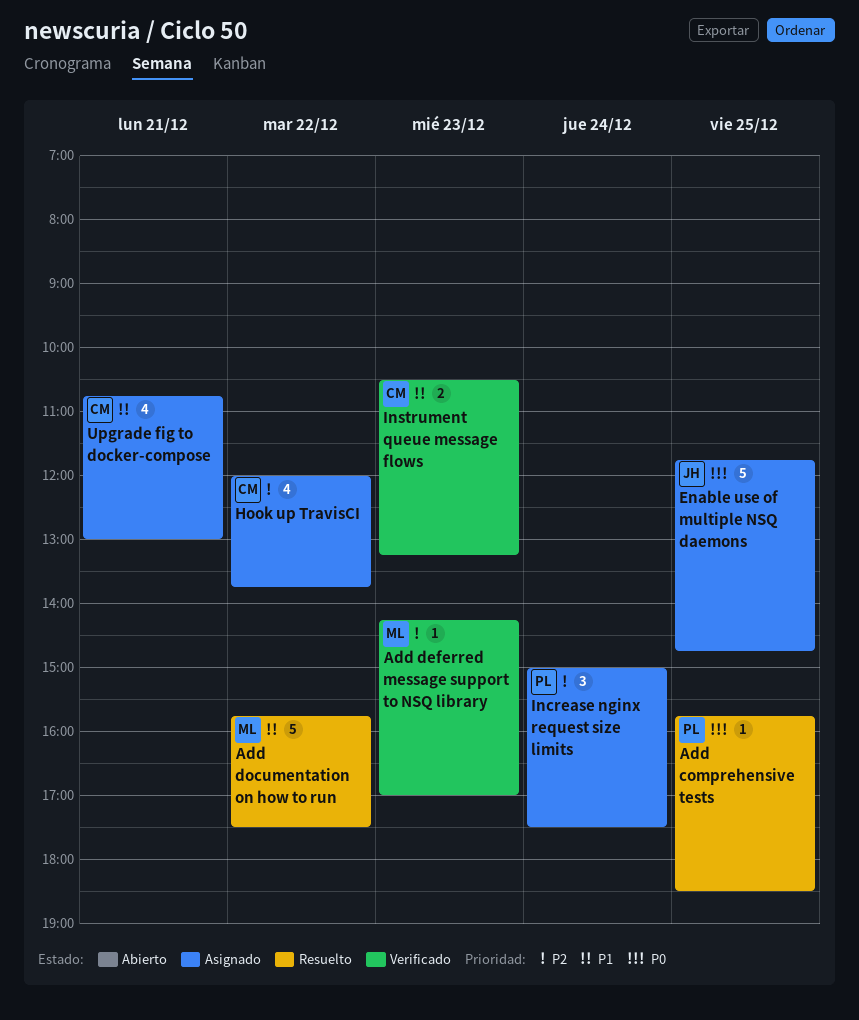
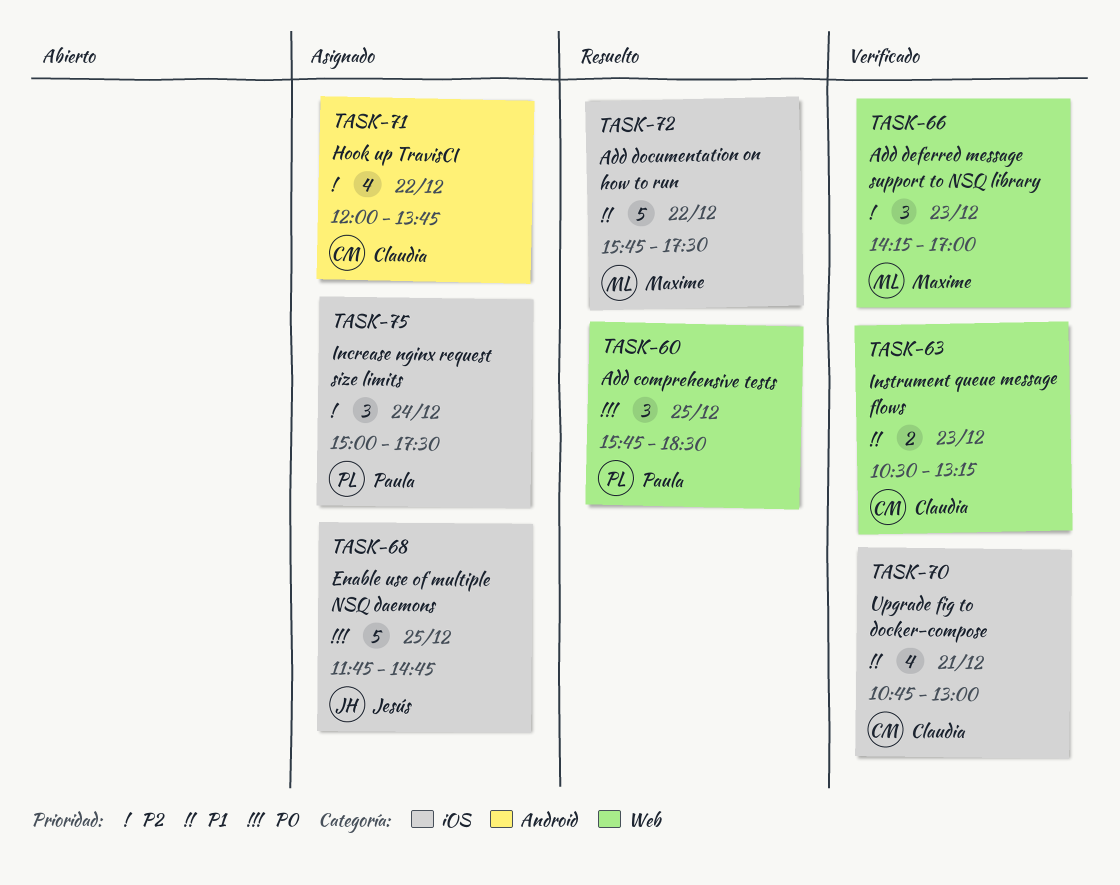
Add comprehensive tests, estimate: 1 -> 3
Add deferred message support to NSQ library, estimate: 1 -> 3
Upgrade fig to docker-compose, status: Asignado -> Verificado

